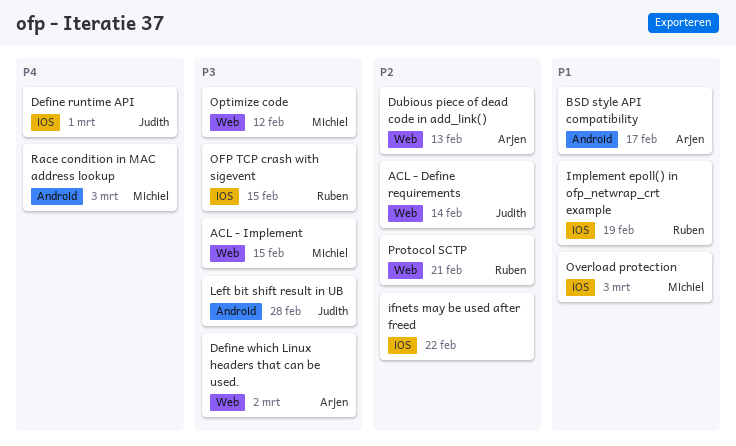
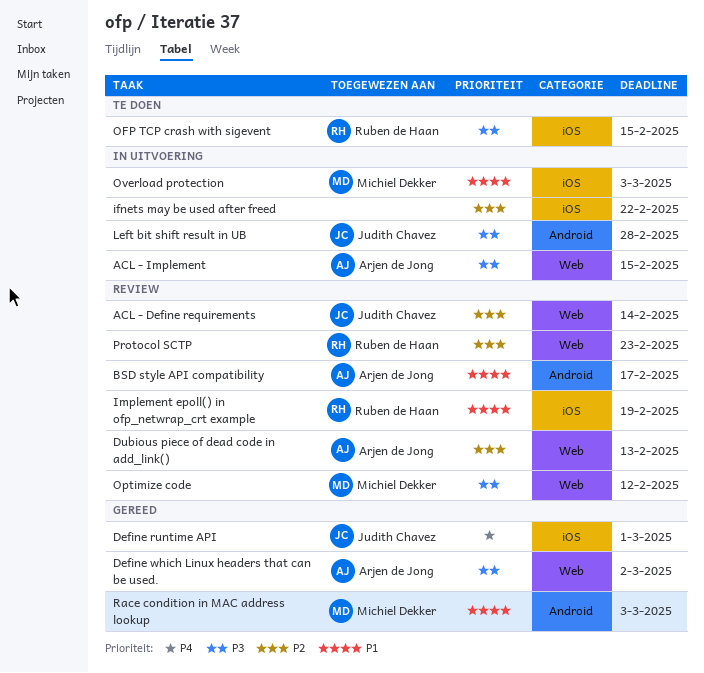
ACL - Implement, owner: Michiel Dekker -> Arjen de Jong
Protocol SCTP, due: Feb 21 -> Feb 23
Race condition in MAC address lookup, priority: P4 -> P1

